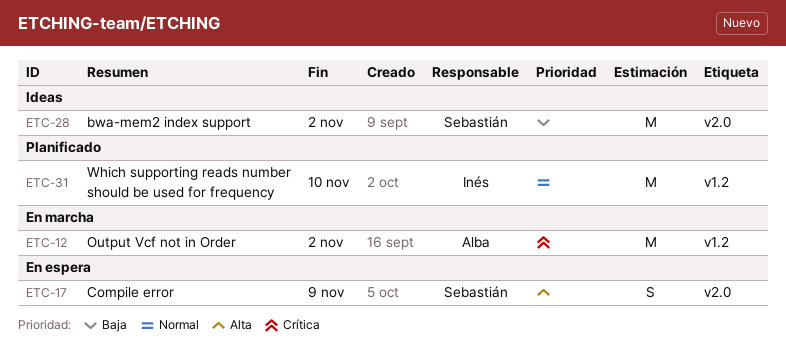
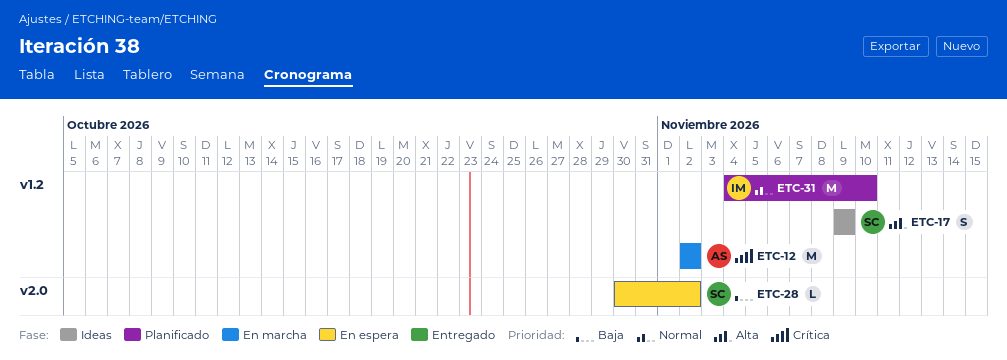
ETC-17, status: En espera -> Ideas
ETC-17, label: v2.0 -> v1.2
ETC-28, status: Ideas -> En espera
ETC-28, estimate: M -> L

